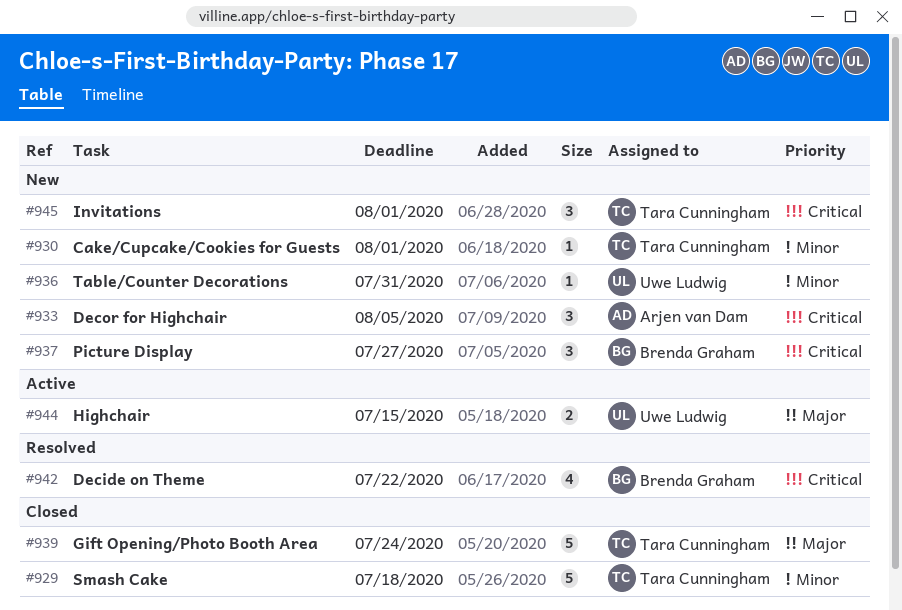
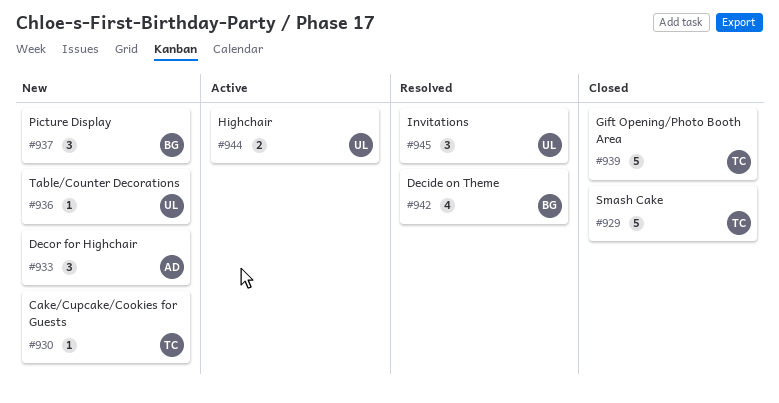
#945, status: New -> Resolved
#945, owner: Tara Cunningham -> Uwe Ludwig

